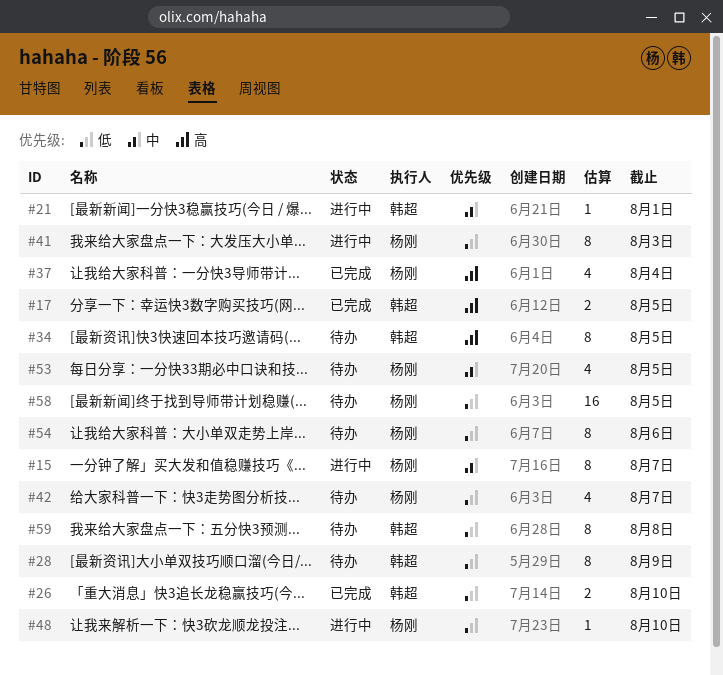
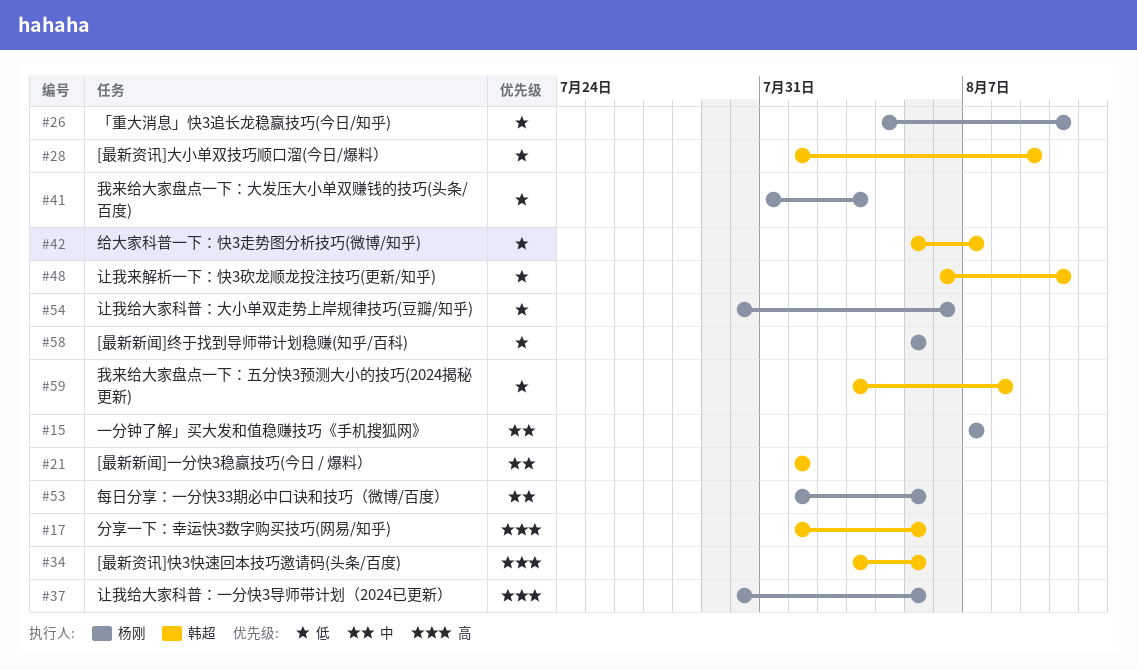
#26, owner: 韩超 -> 杨刚
#37, due: Aug 4 -> Aug 5
#42, owner: 杨刚 -> 韩超
#48, owner: 杨刚 -> 韩超

